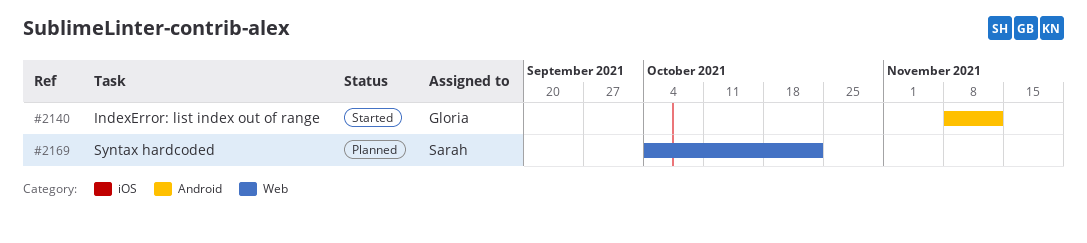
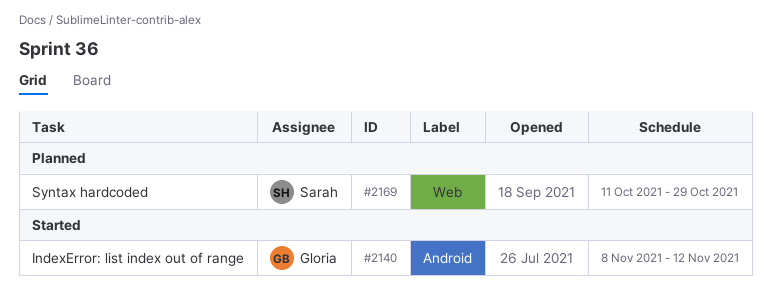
#2169, start: Oct 4 -> Oct 11
#2169, due: Oct 22 -> Oct 29

